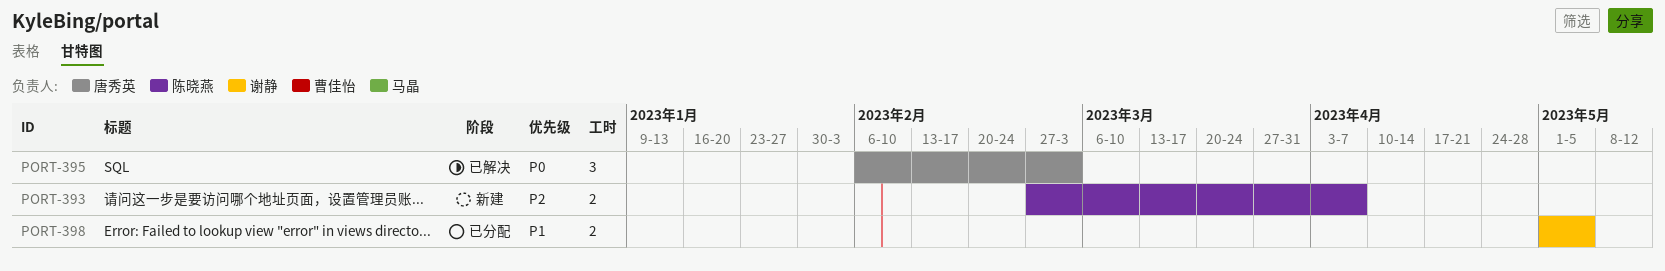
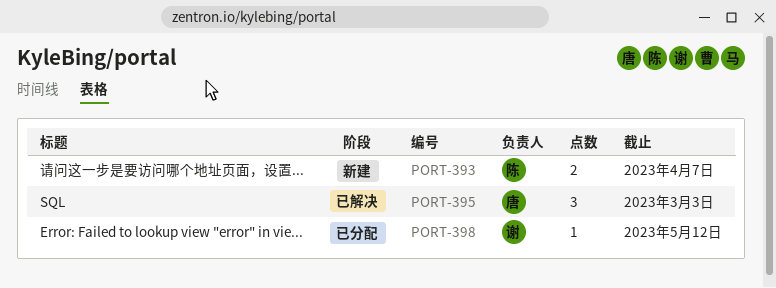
PORT-398, estimate: 2 -> 1
PORT-398, due: May 5 -> May 12

